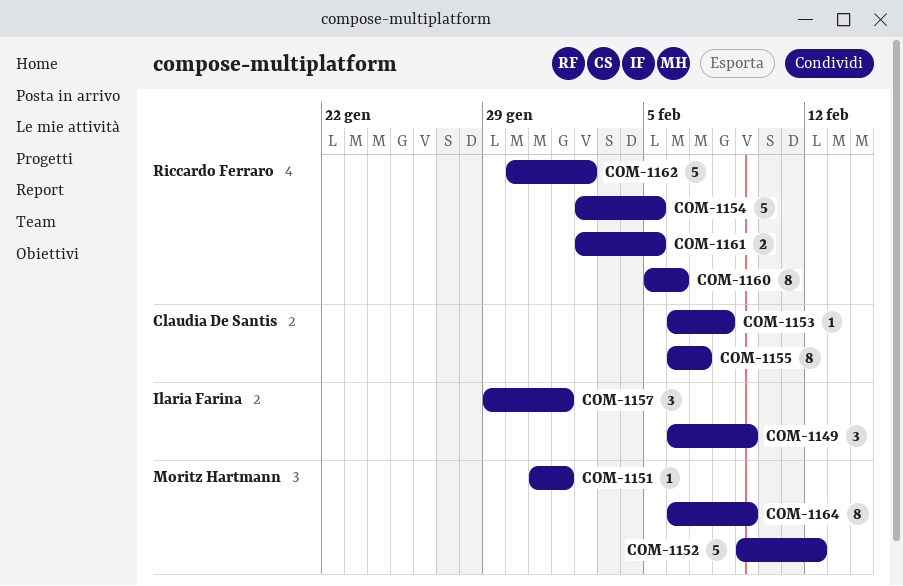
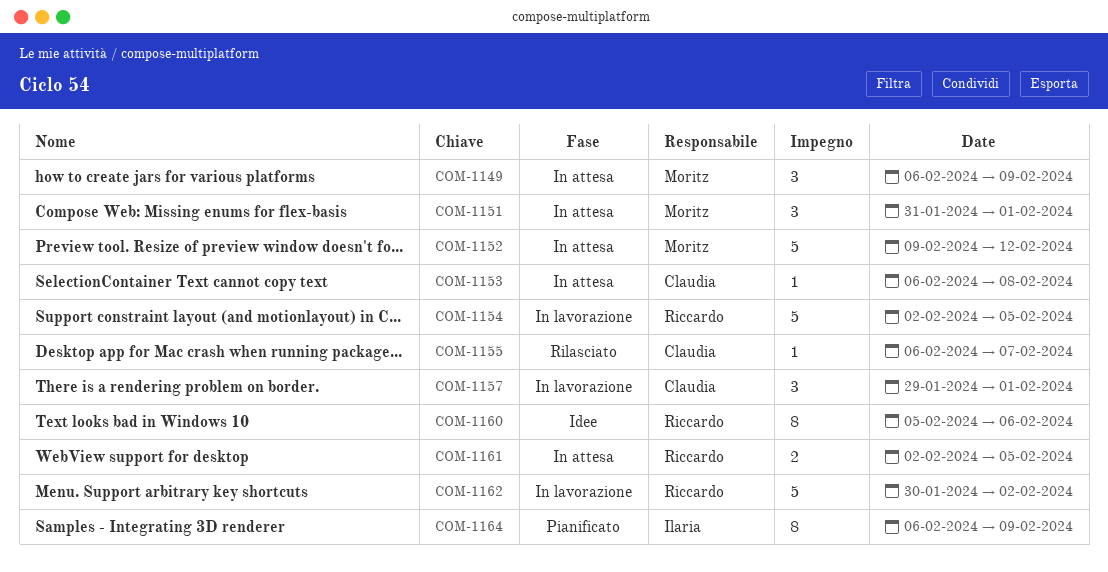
COM-1149, owner: Ilaria Farina -> Moritz Hartmann
COM-1151, estimate: 1 -> 3
COM-1155, estimate: 8 -> 1
COM-1157, owner: Ilaria Farina -> Claudia De Santis
COM-1164, owner: Moritz Hartmann -> Ilaria Farina

